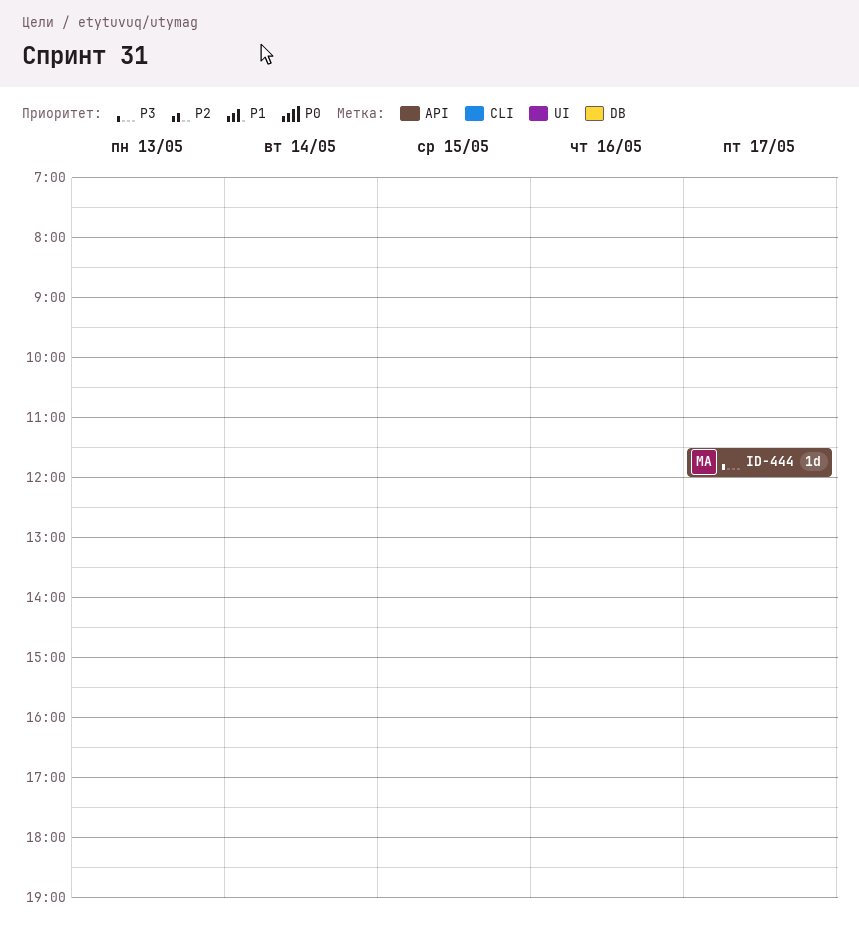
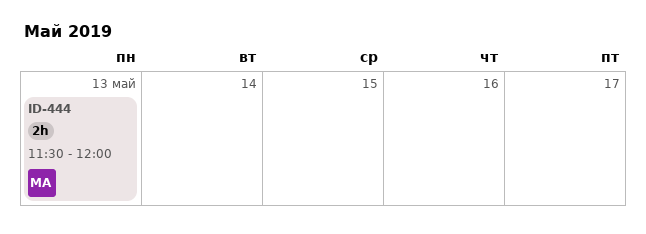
ID-444, estimate: 1d -> 2h
ID-444, day: May 17 -> May 13

